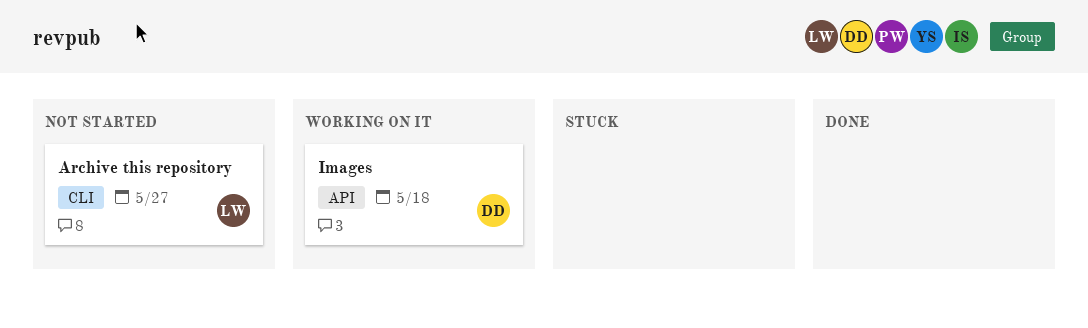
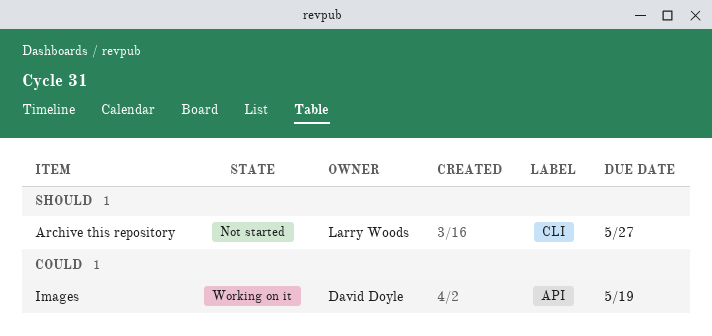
Images, due: May 18 -> May 19

